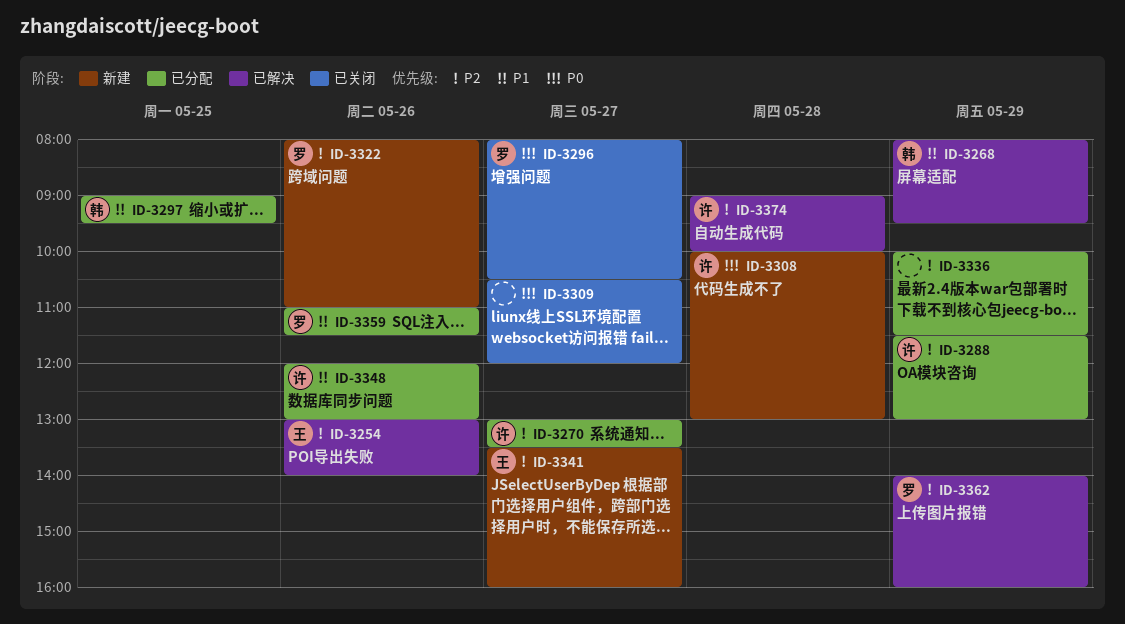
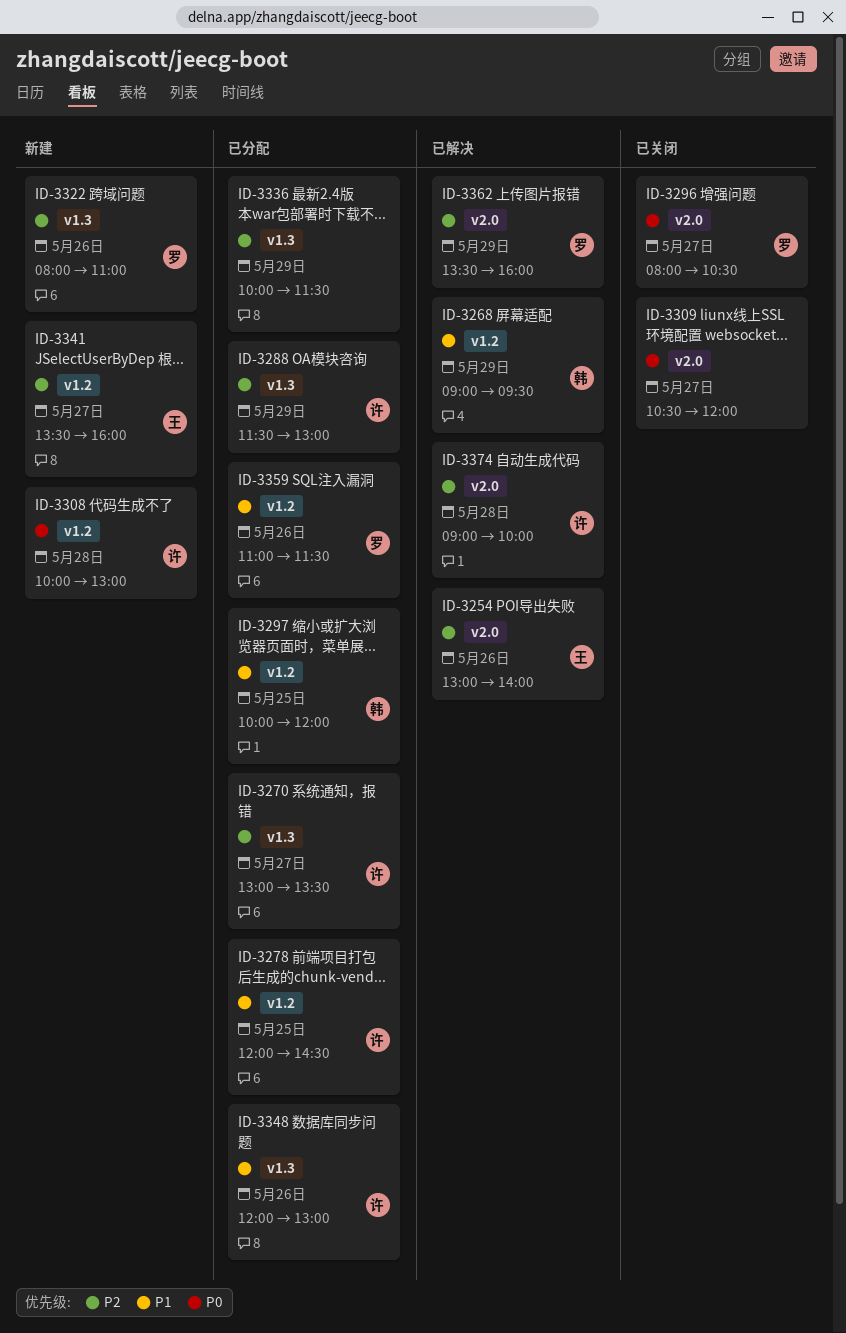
ID-3268, begins: 08:00 -> 09:00
ID-3278: none -> present
ID-3297, begins: 09:00 -> 10:00
ID-3297, ends: 09:30 -> 12:00
ID-3362, begins: 14:00 -> 13:30

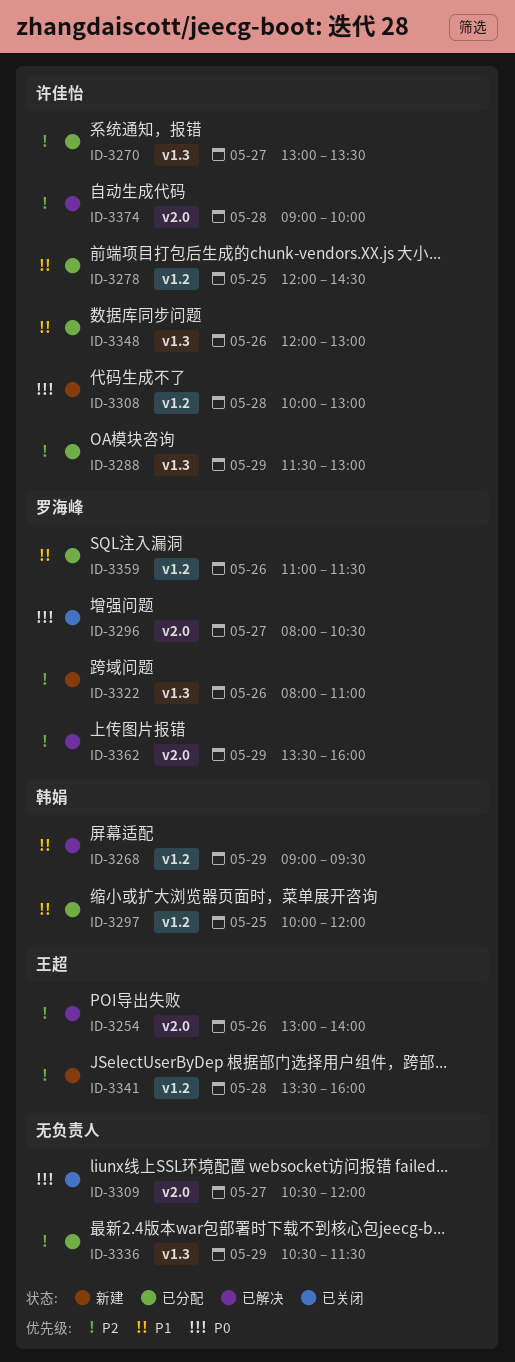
ID-3336, begins: 10:00 -> 10:30
ID-3341, day: May 27 -> May 28

